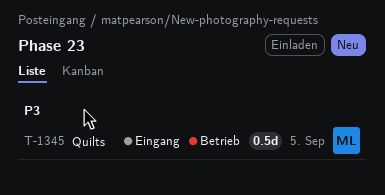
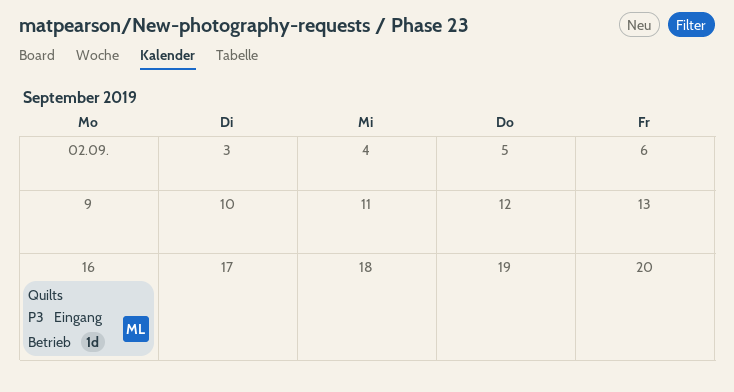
Quilts, estimate: 0.5d -> 1d
Quilts, due: Sep 5 -> Sep 16

